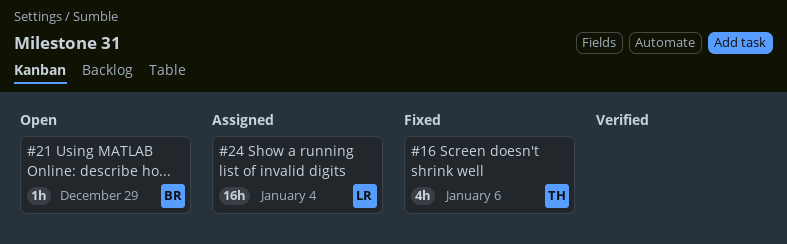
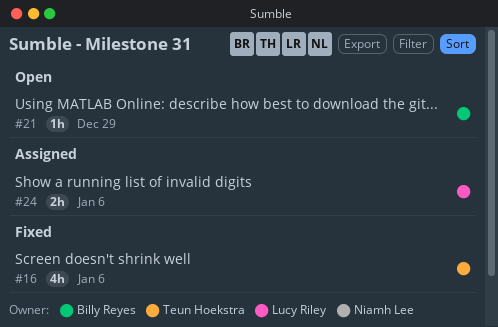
#24, estimate: 16h -> 2h
#24, due: Jan 4 -> Jan 6

